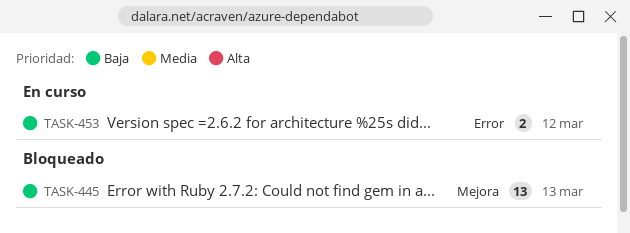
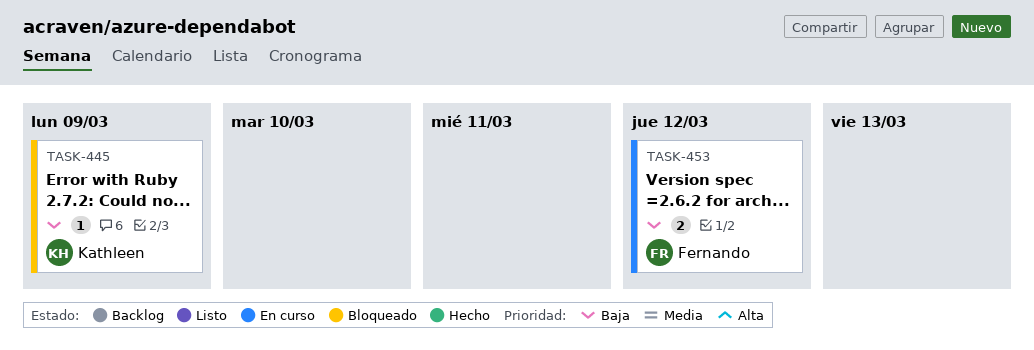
TASK-445, estimate: 13 -> 1
TASK-445, due: Mar 13 -> Mar 9

